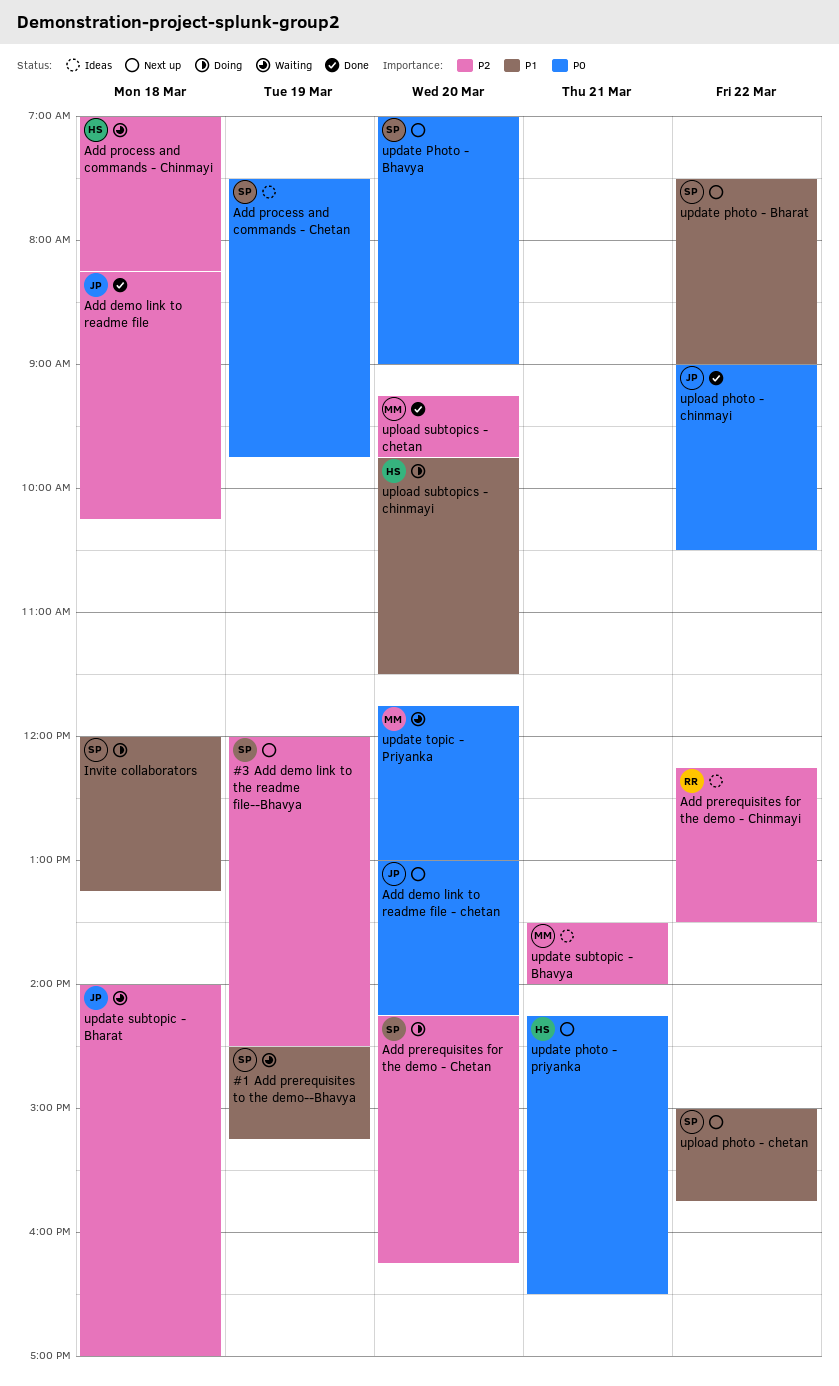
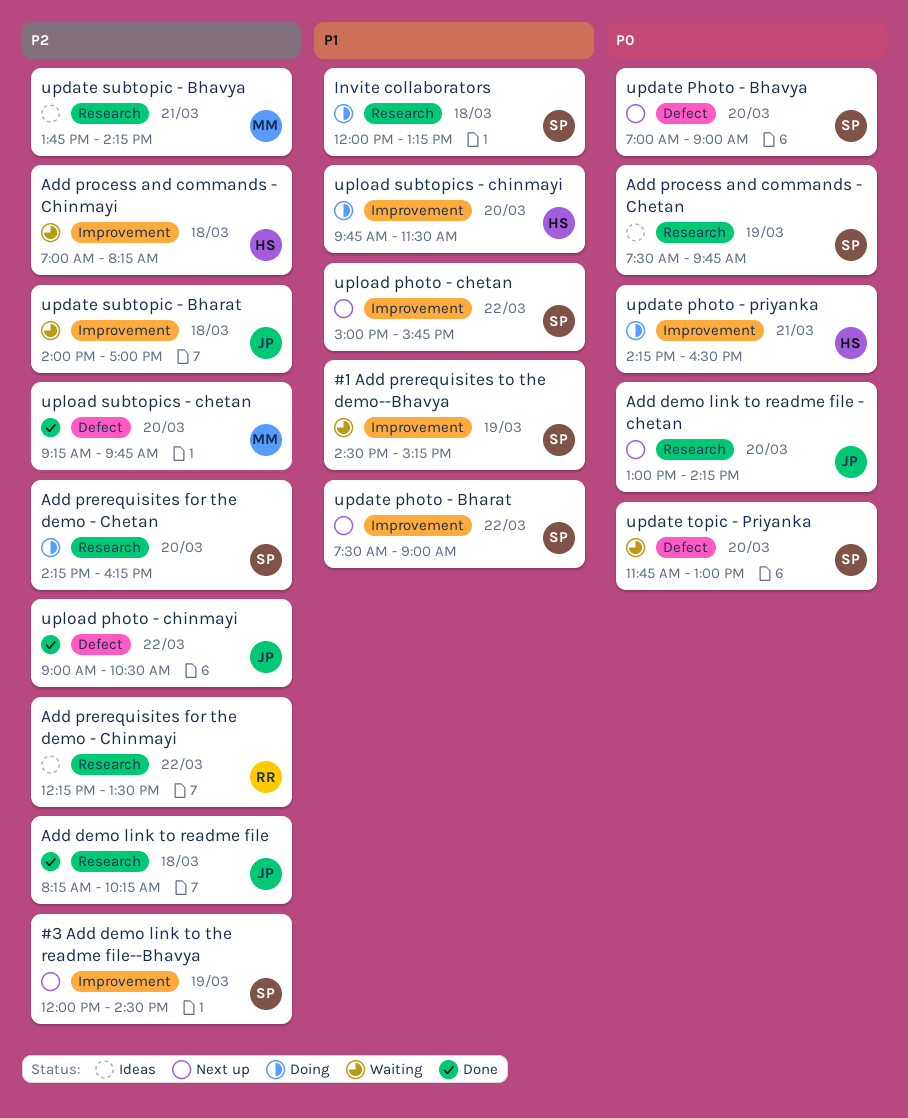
update photo - priyanka, status: Next up -> Doing
update subtopic - Bhavya, begins: 13:30 -> 13:45
update subtopic - Bhavya, ends: 14:00 -> 14:15
update topic - Priyanka, owner: MM -> SP
upload photo - chinmayi, priority: P0 -> P2

